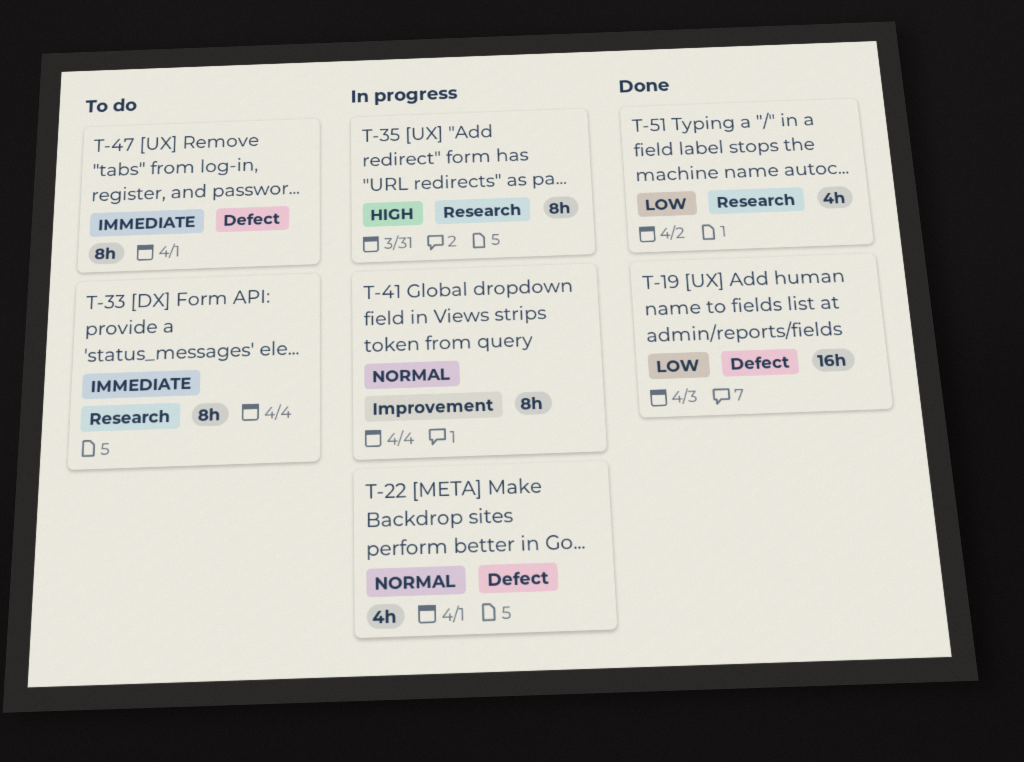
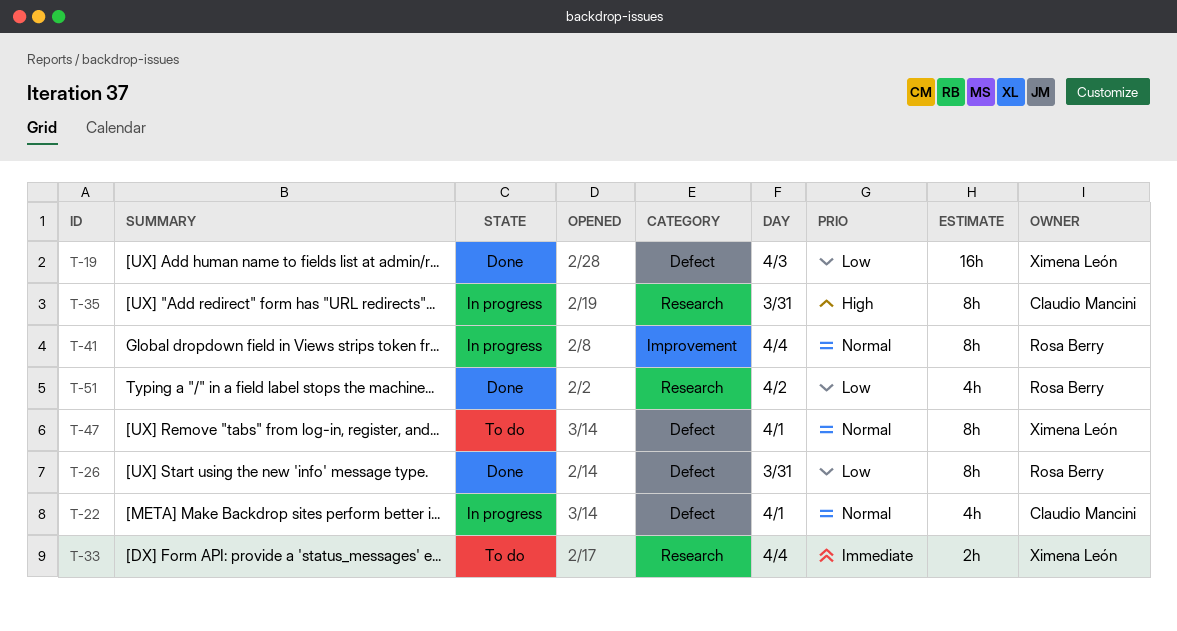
T-26: none -> present
T-33, estimate: 8h -> 2h
T-47, priority: Immediate -> Normal

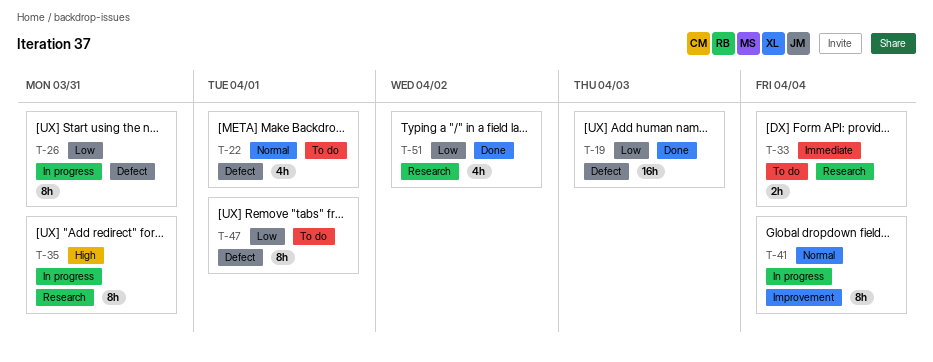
T-22, status: In progress -> To do
T-26, status: Done -> In progress
T-47, priority: Normal -> Low

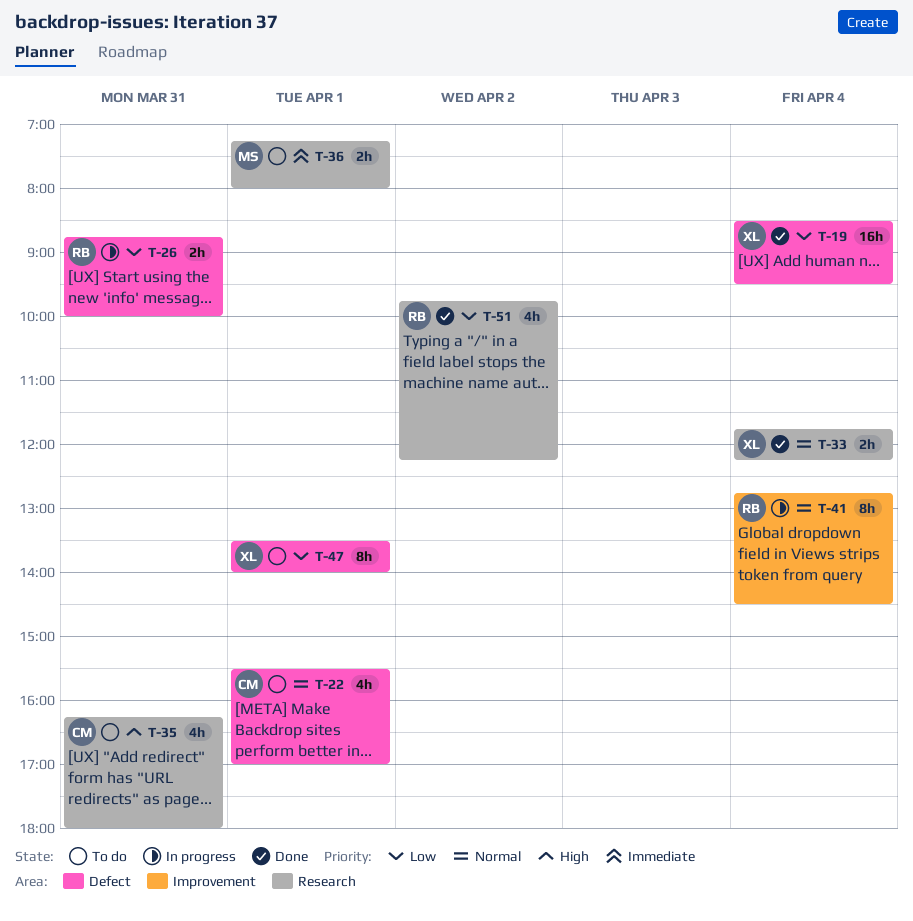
T-19, day: Apr 3 -> Apr 4
T-26, estimate: 8h -> 2h
T-33, status: To do -> Done
T-33, priority: Immediate -> Normal
T-35, status: In progress -> To do
T-35, estimate: 8h -> 4h
T-36: none -> present

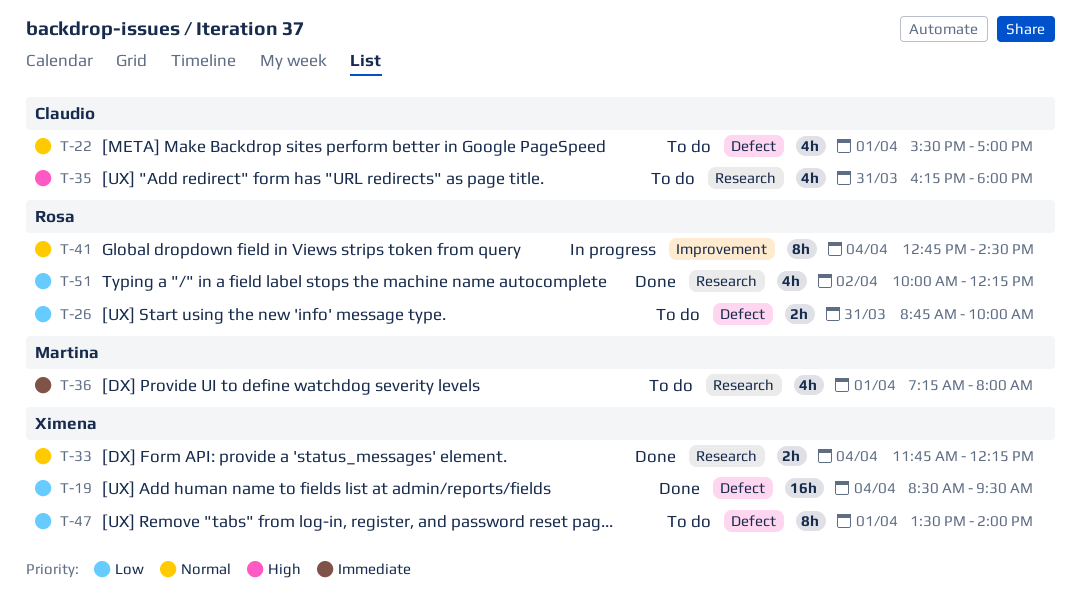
T-26, status: In progress -> To do
T-36, estimate: 2h -> 4h
T-51, begins: 09:45 -> 10:00

